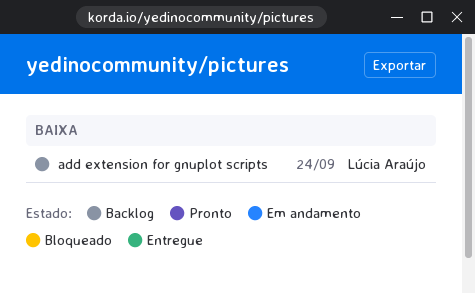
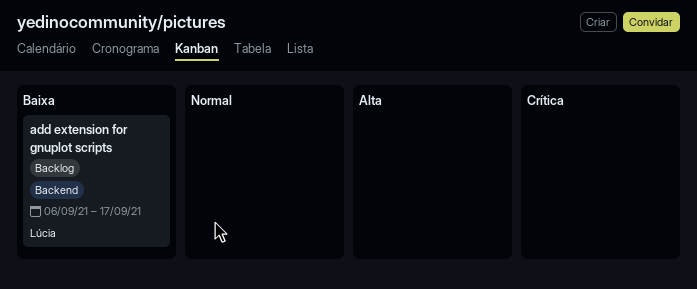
add extension for gnuplot scripts, due: Sep 24 -> Sep 17

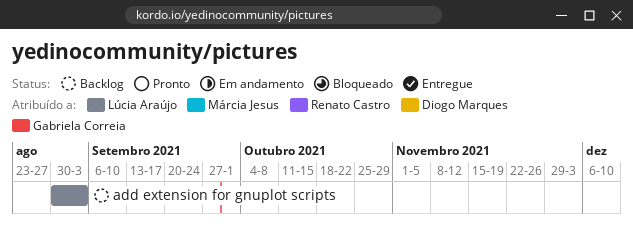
add extension for gnuplot scripts, start: Sep 6 -> Aug 30
add extension for gnuplot scripts, due: Sep 17 -> Sep 3

